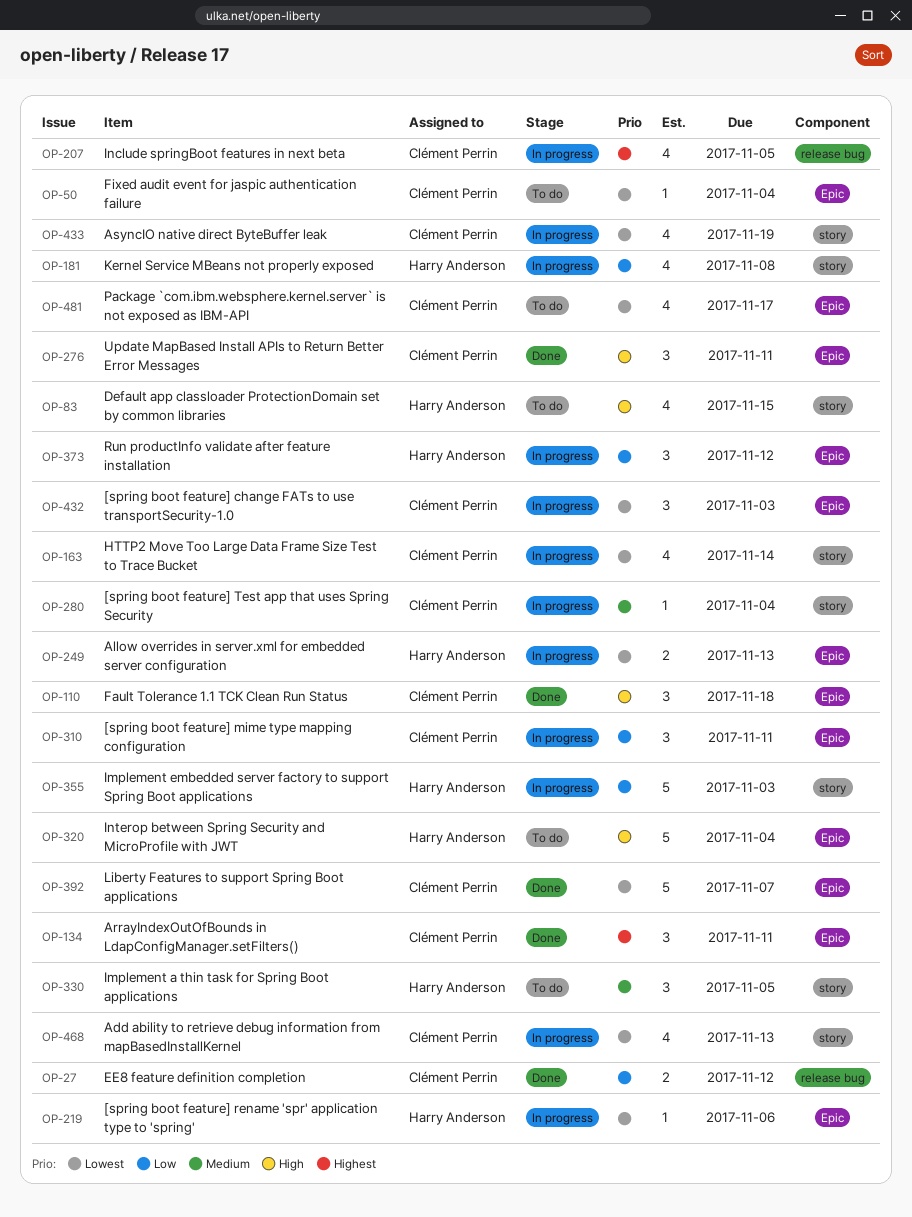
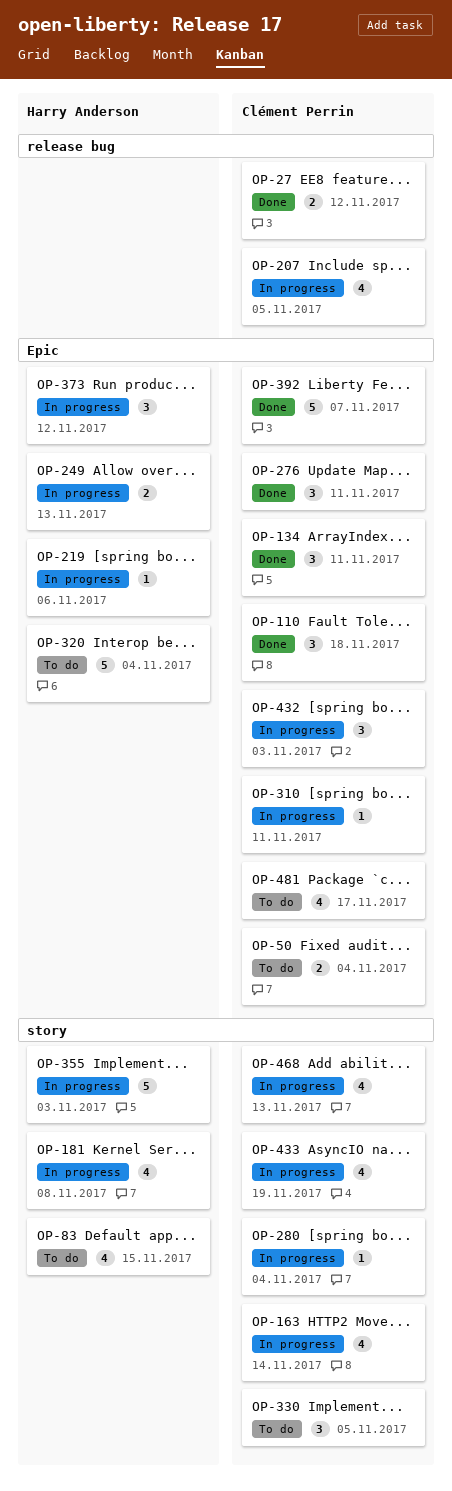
OP-50, estimate: 1 -> 2
OP-310, estimate: 3 -> 1
OP-330, owner: Harry Anderson -> Clément Perrin

